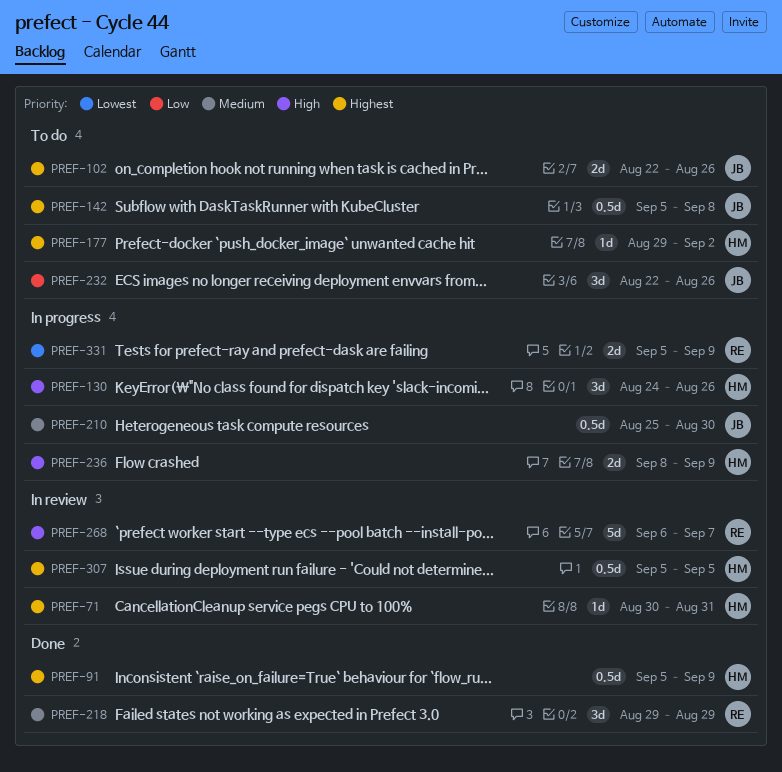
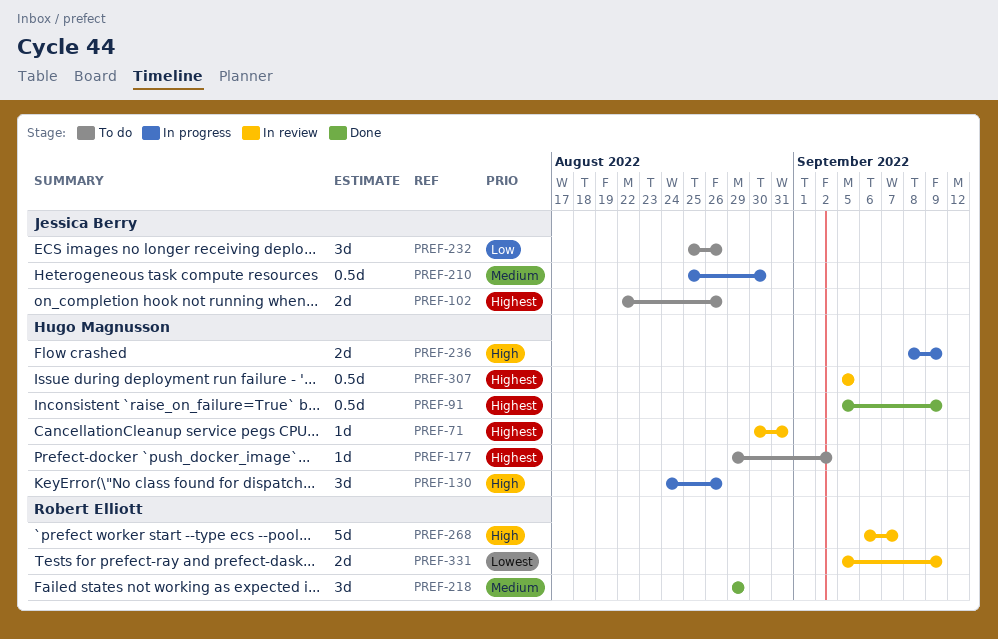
PREF-142: present -> none
PREF-232, start: Aug 22 -> Aug 25
PREF-331, status: In progress -> In review

